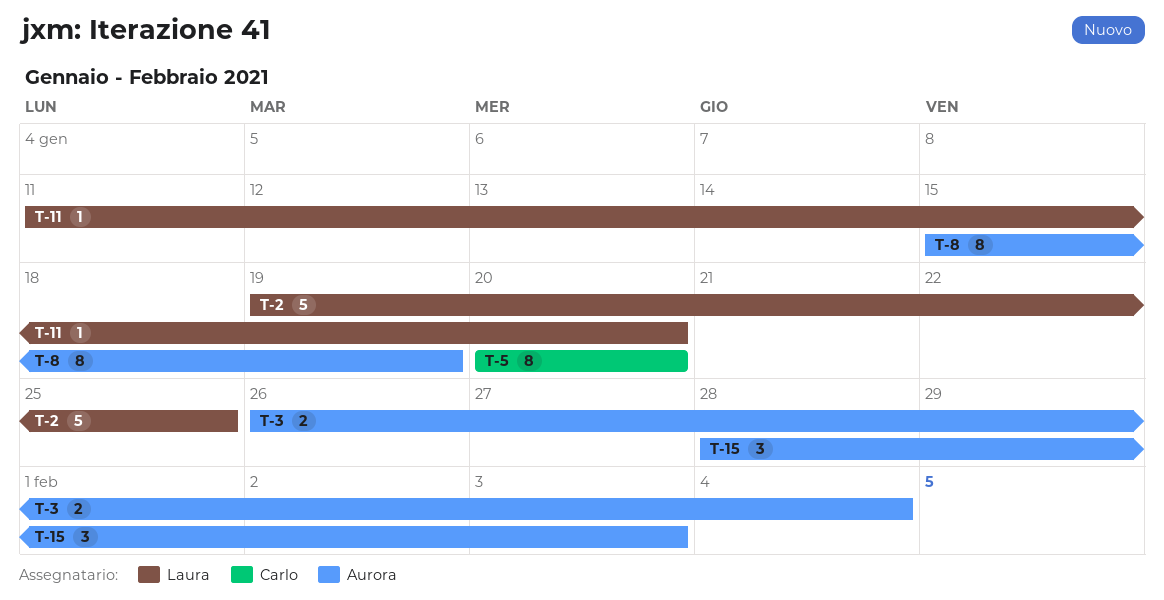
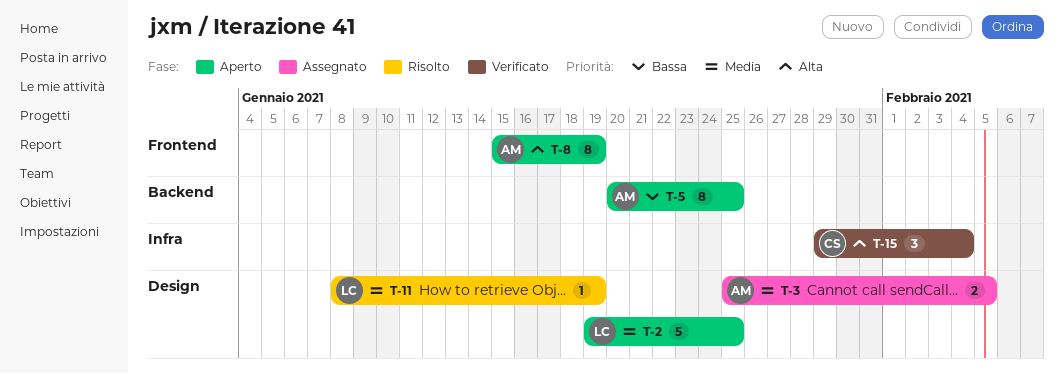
T-3, start: Jan 26 -> Jan 25
T-3, due: Feb 4 -> Feb 5
T-5, owner: Carlo -> Aurora
T-5, due: Jan 20 -> Jan 25
T-11, start: Jan 11 -> Jan 8
T-11, due: Jan 20 -> Jan 19
T-15, owner: Aurora -> Carlo
T-15, start: Jan 28 -> Jan 29
T-15, due: Feb 3 -> Feb 4

